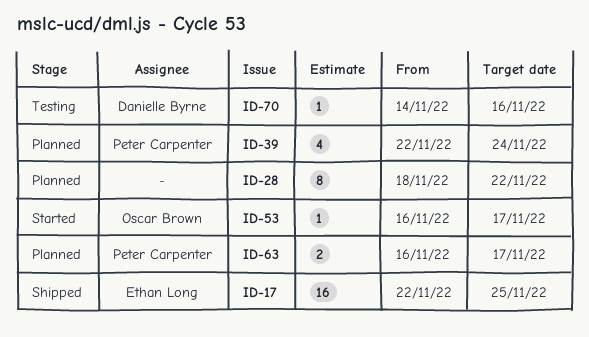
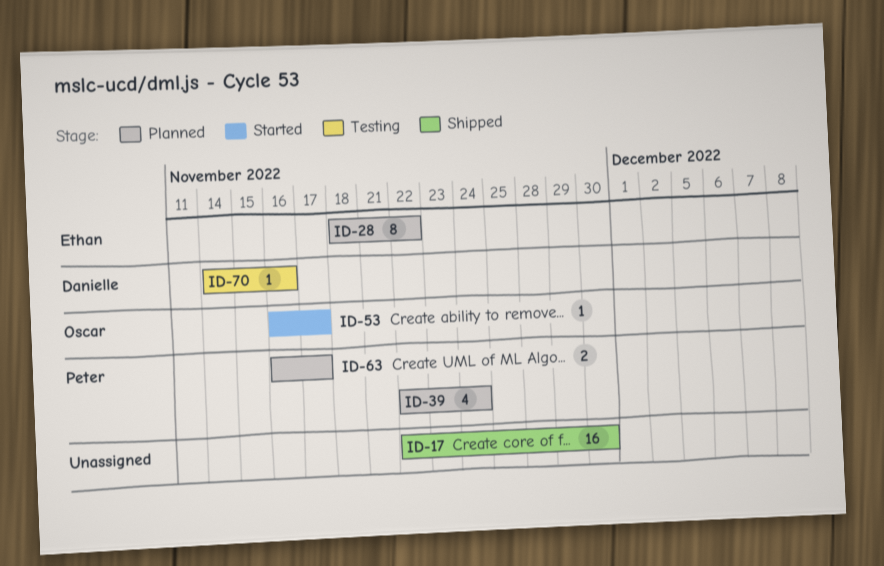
ID-17, owner: Ethan Long -> none
ID-17, due: Nov 25 -> Nov 30
ID-28, owner: none -> Ethan Long

